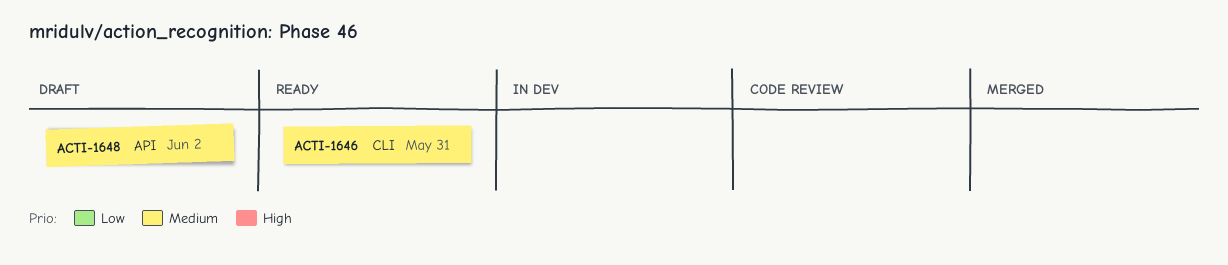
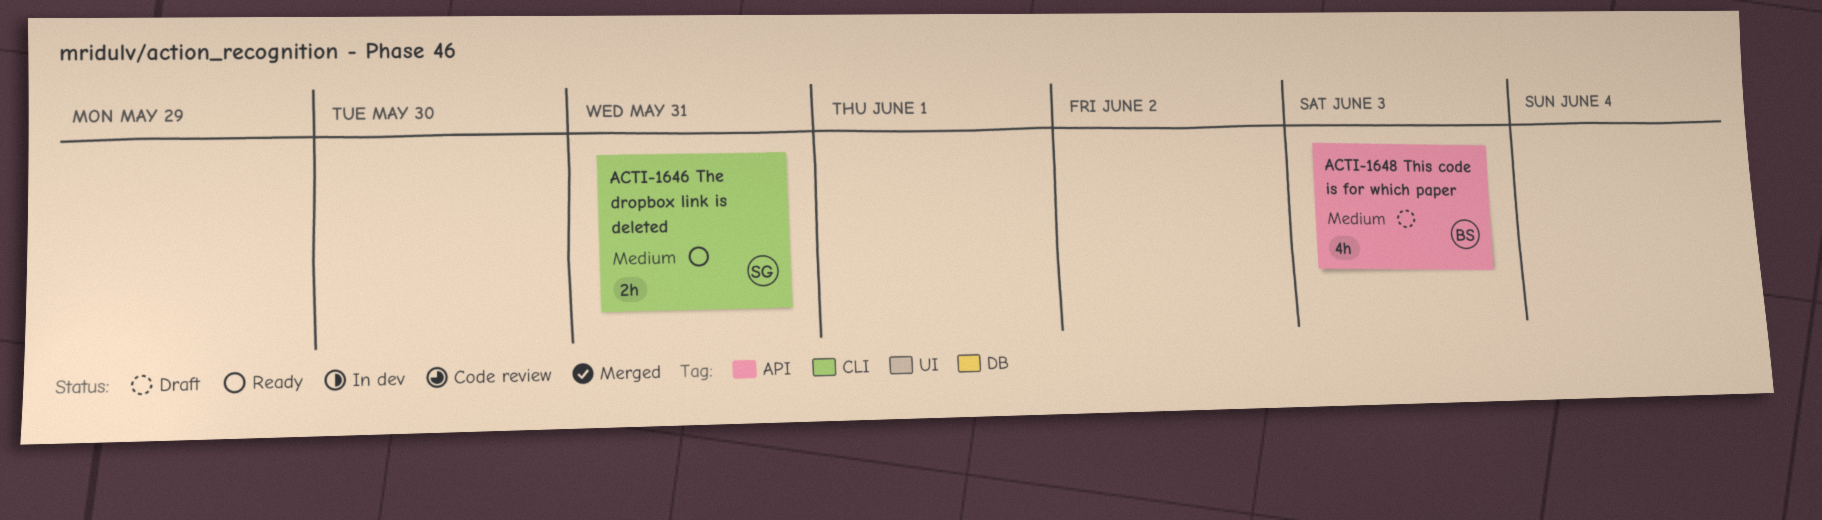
ACTI-1648, due: Jun 2 -> Jun 3

